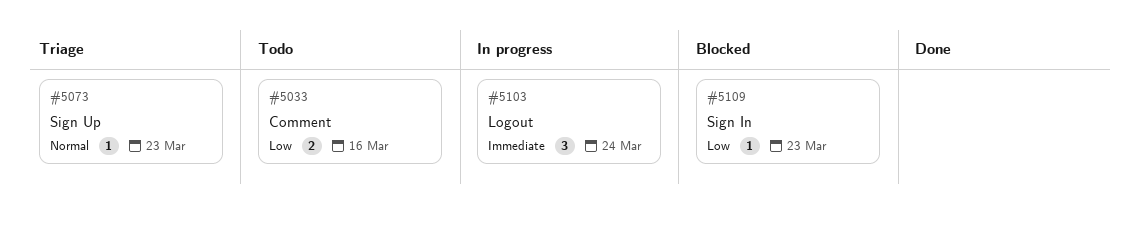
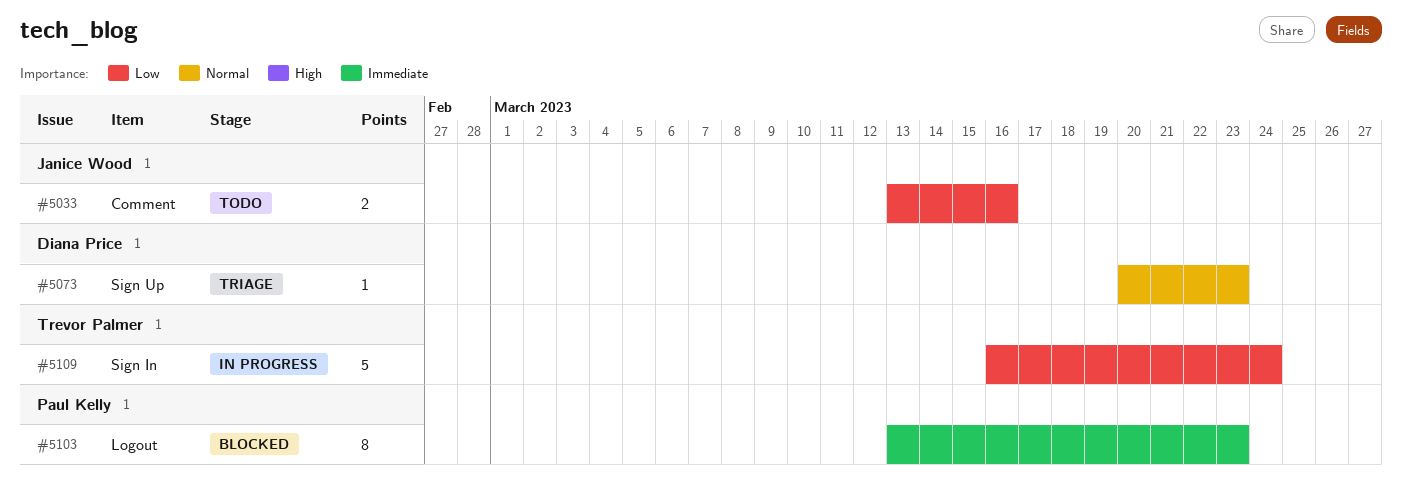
#5103, status: In progress -> Blocked
#5103, estimate: 3 -> 8
#5103, due: Mar 24 -> Mar 23
#5109, status: Blocked -> In progress
#5109, estimate: 1 -> 5
#5109, due: Mar 23 -> Mar 24

